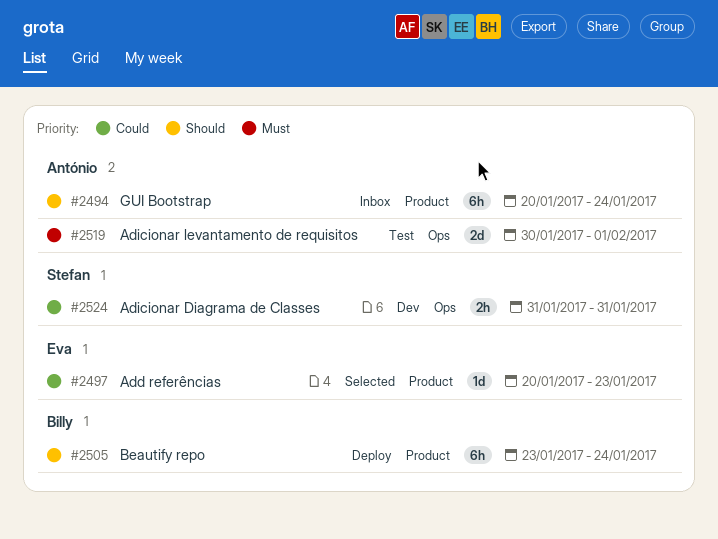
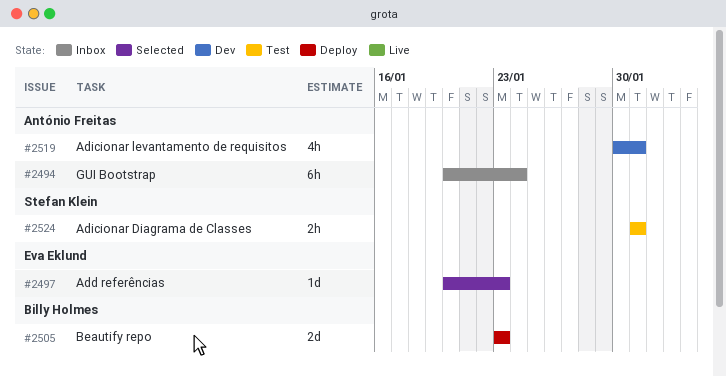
#2505, estimate: 6h -> 2d
#2505, due: Jan 24 -> Jan 23
#2519, status: Test -> Dev
#2519, estimate: 2d -> 4h
#2519, due: Feb 1 -> Jan 31
#2524, status: Dev -> Test

